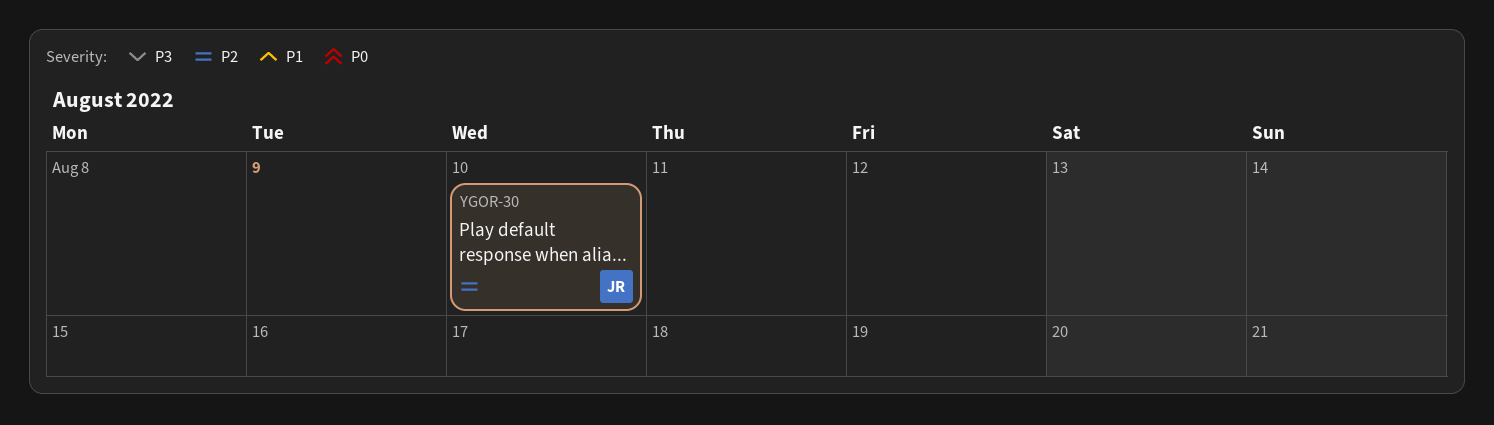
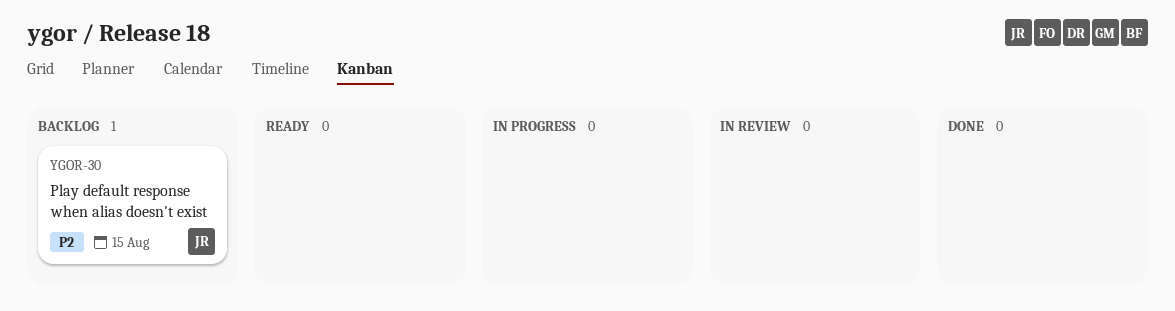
YGOR-30, due: Aug 10 -> Aug 15

